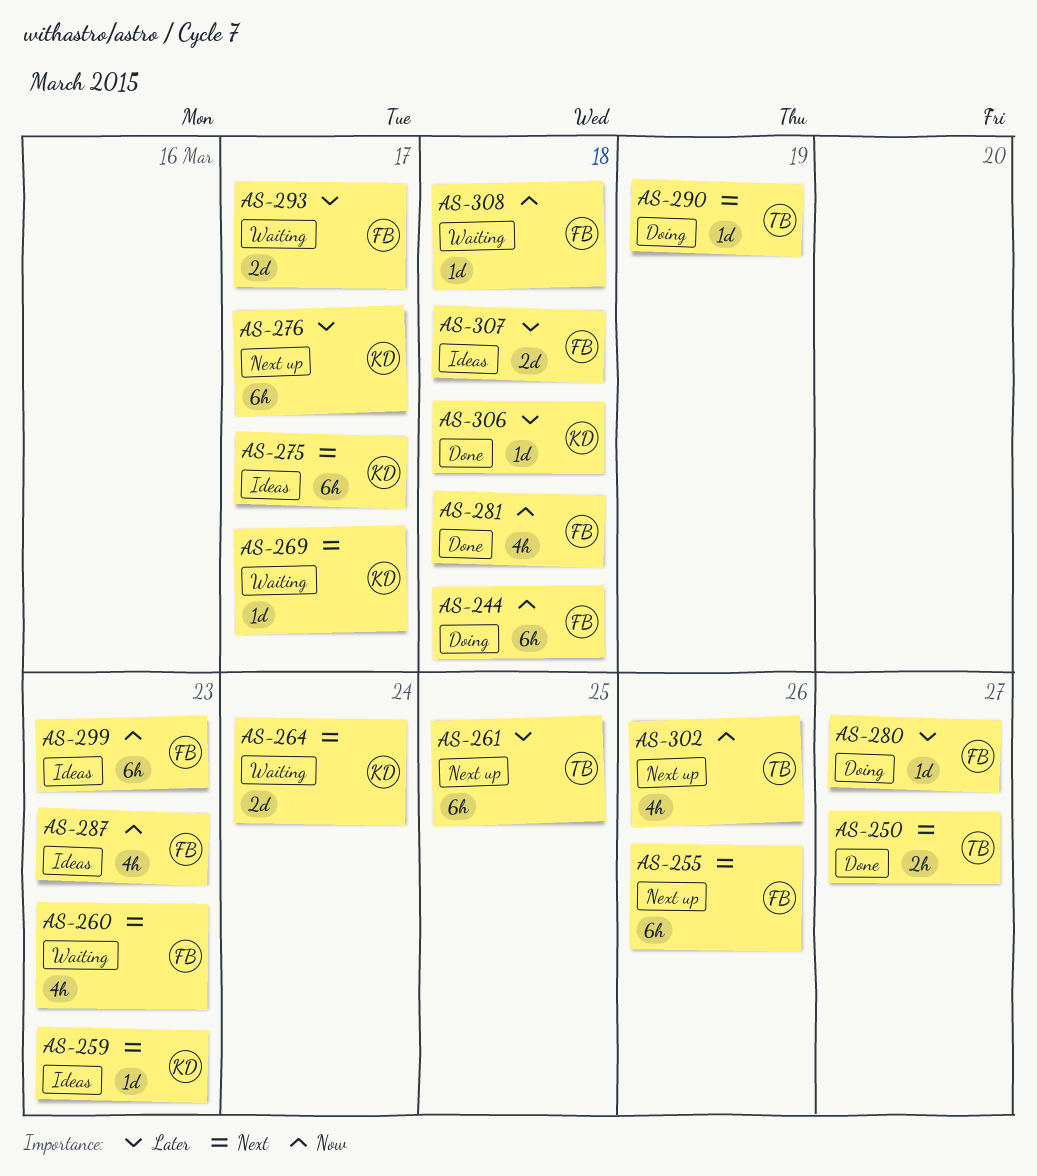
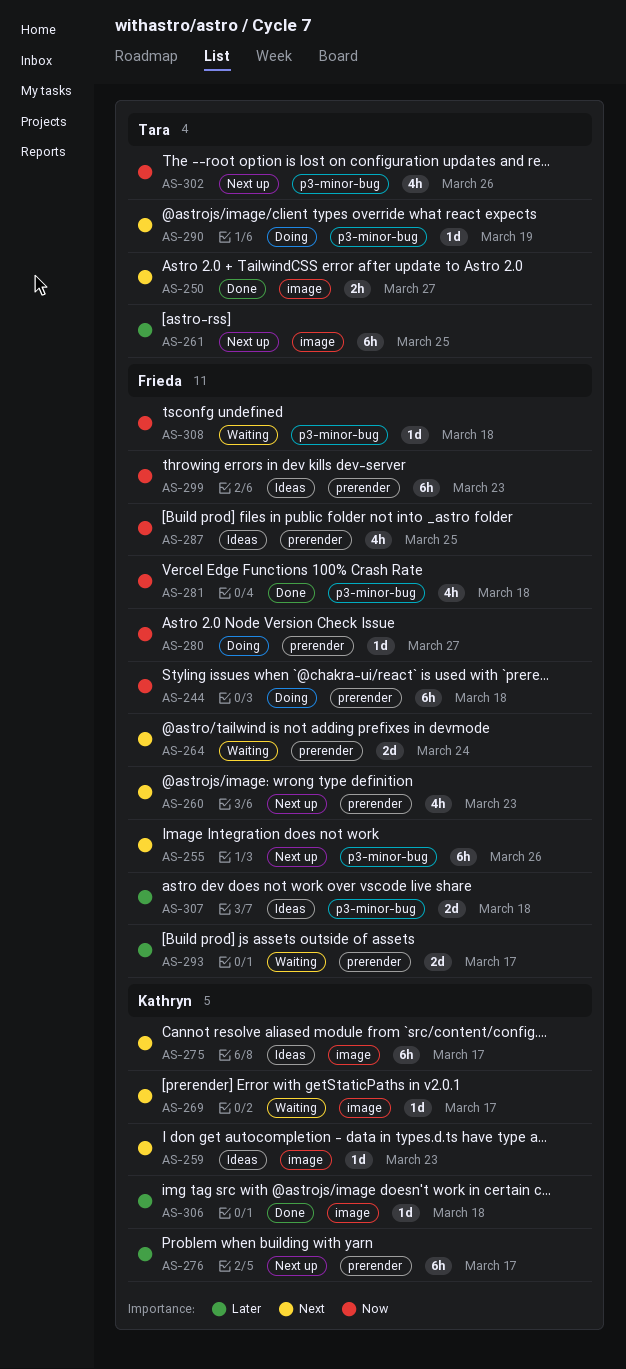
AS-260, status: Waiting -> Next up
AS-264, owner: Kathryn -> Frieda
AS-280, priority: Later -> Now
AS-287, due: Mar 23 -> Mar 25

